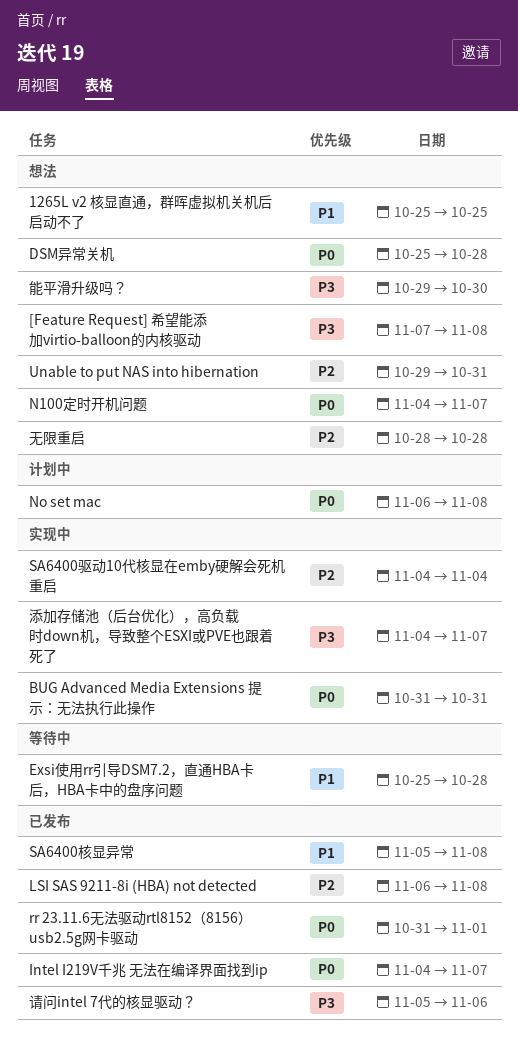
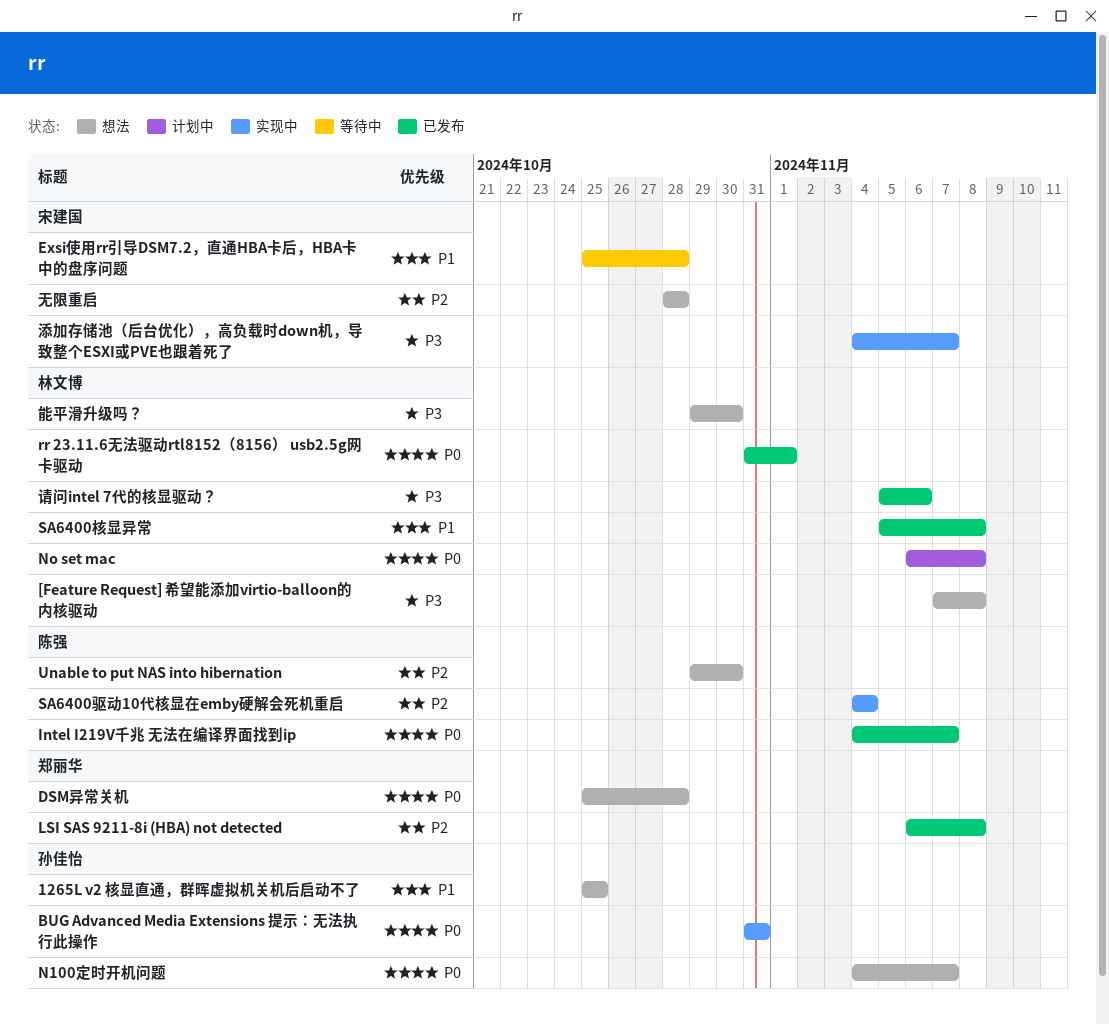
Unable to put NAS into hibernation, due: Oct 31 -> Oct 30

